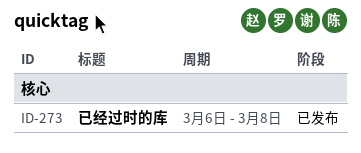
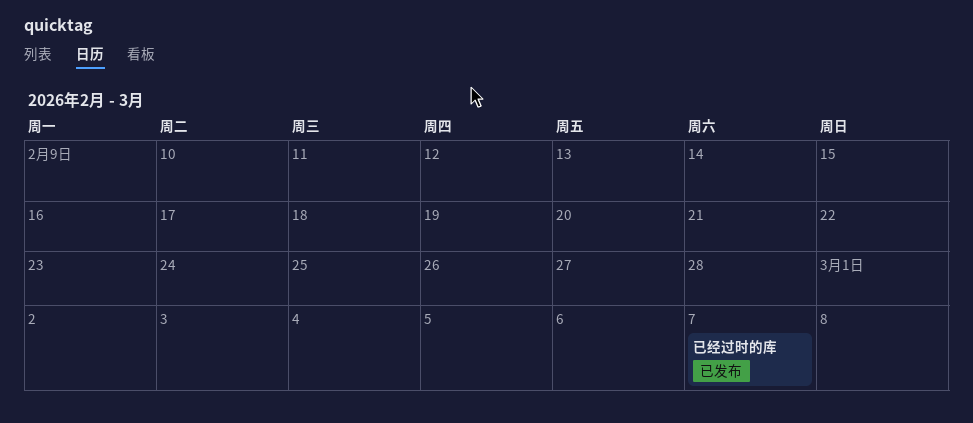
已经过时的库, due: Mar 8 -> Mar 7

